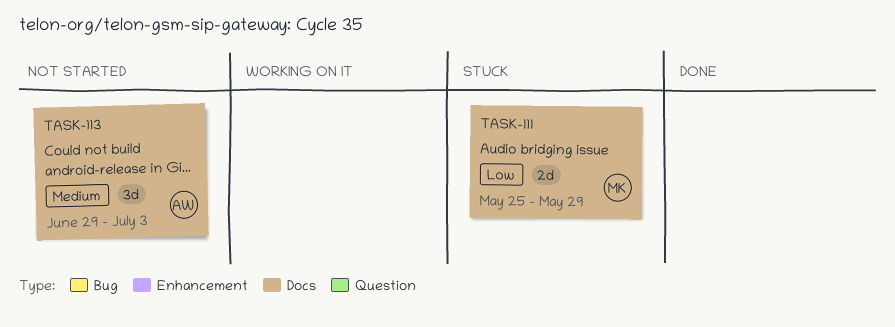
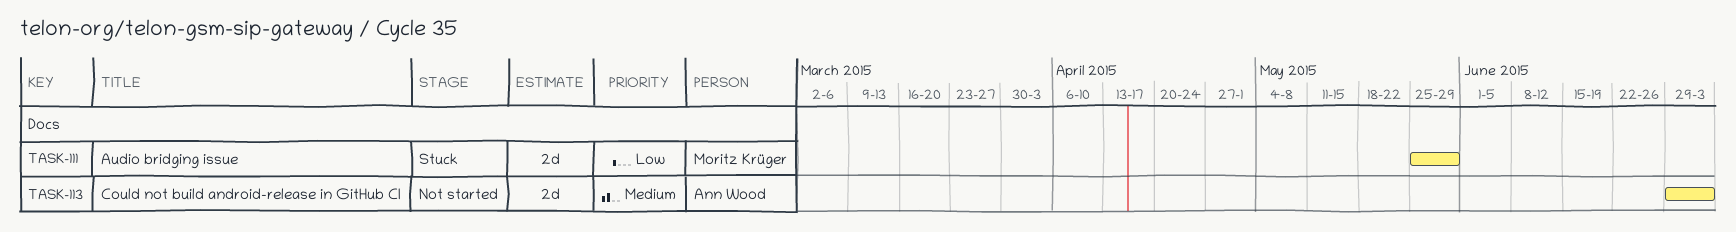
TASK-113, estimate: 3d -> 2d

